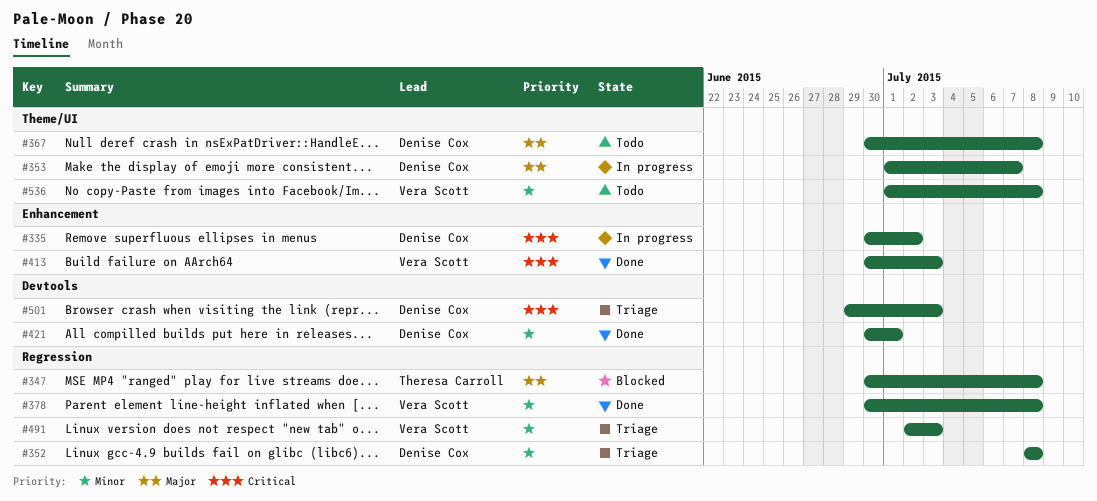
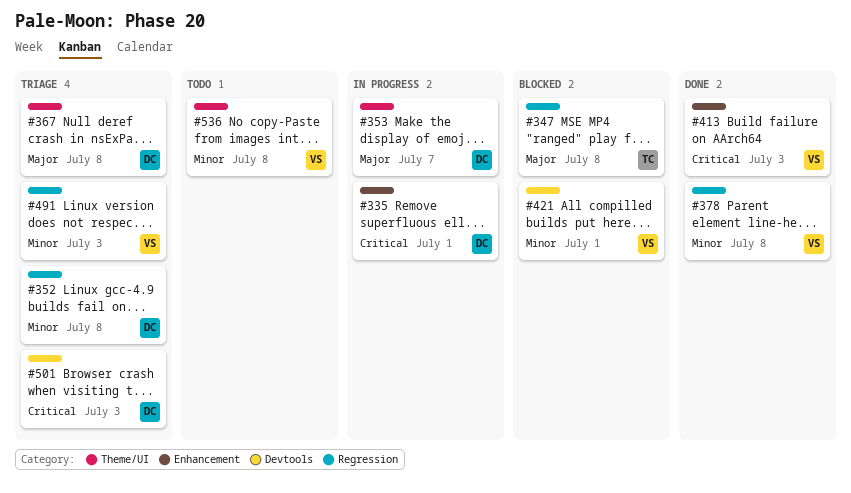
#335, due: Jul 2 -> Jul 1
#367, status: Todo -> Triage
#421, status: Done -> Blocked
#421, owner: Denise Cox -> Vera Scott

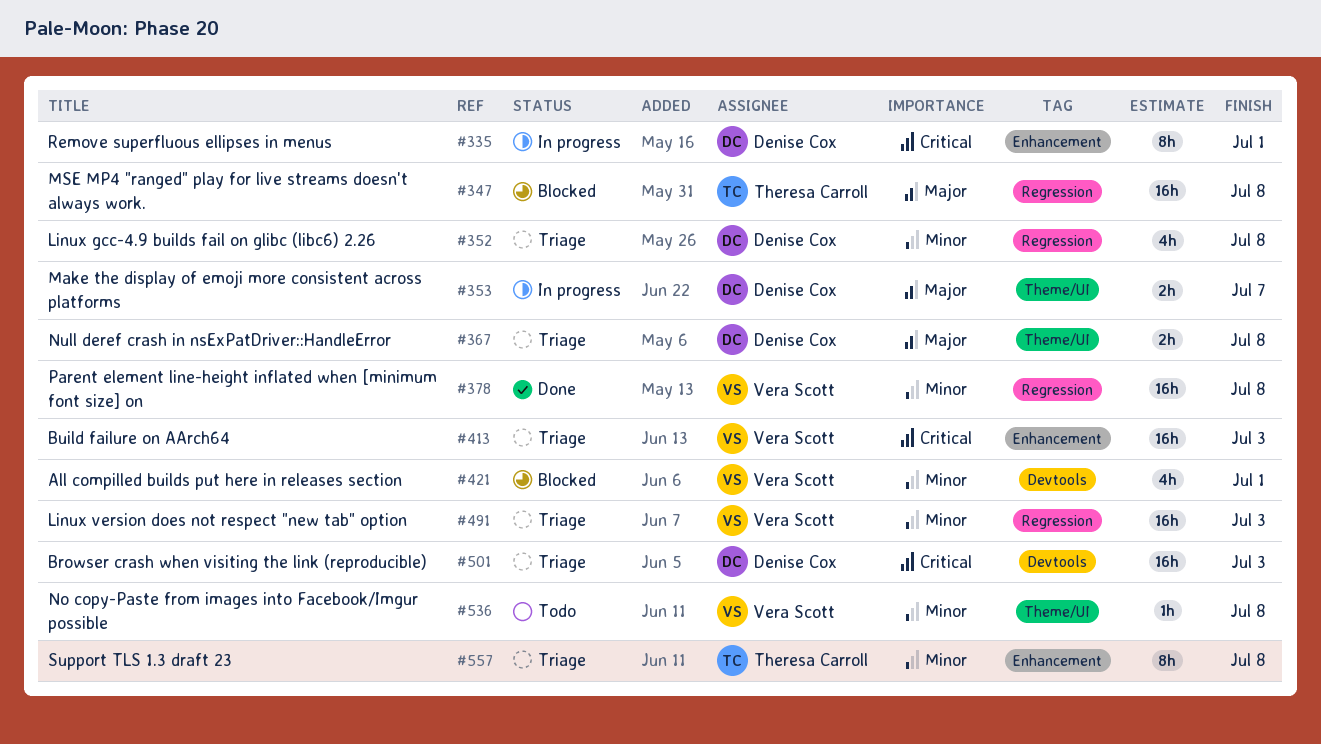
#413, status: Done -> Triage
#557: none -> present

